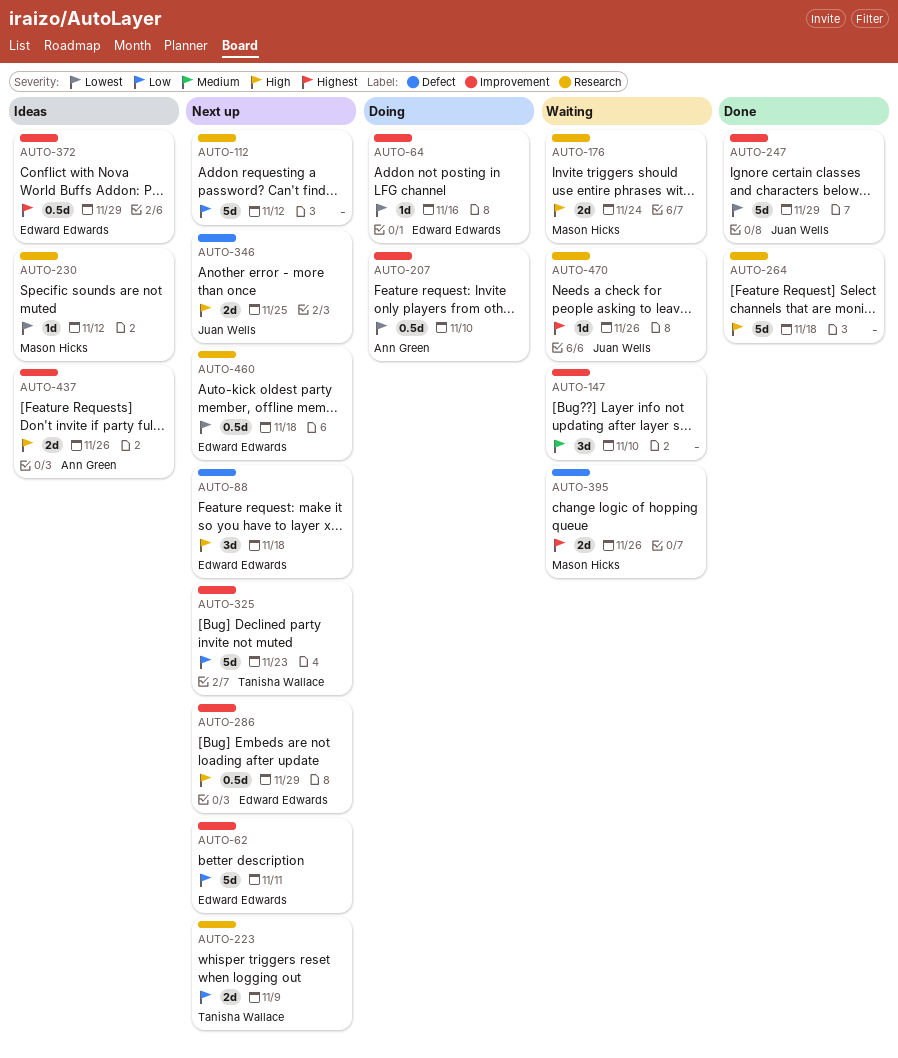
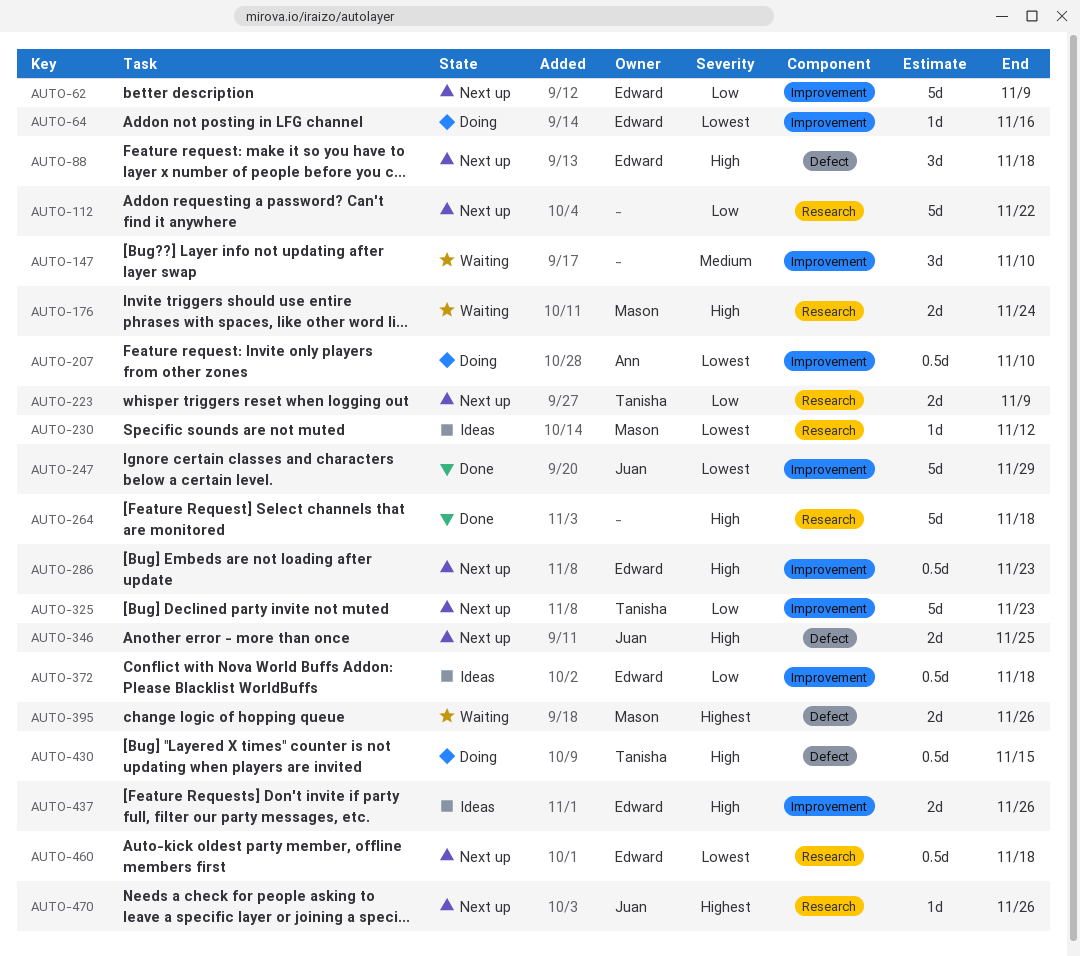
AUTO-62, due: Nov 11 -> Nov 9
AUTO-112, due: Nov 12 -> Nov 22
AUTO-286, due: Nov 29 -> Nov 23
AUTO-372, priority: Highest -> Low
AUTO-372, due: Nov 29 -> Nov 18
AUTO-430: none -> present
AUTO-437, owner: Ann Green -> Edward Edwards
AUTO-470, status: Waiting -> Next up

